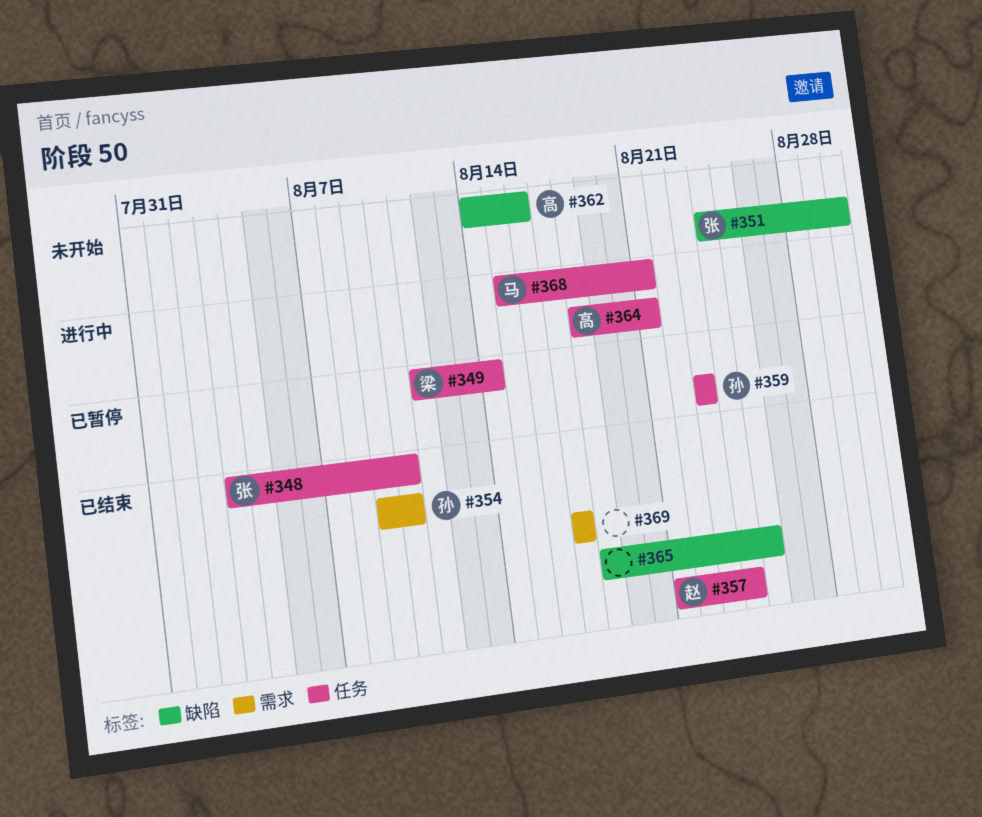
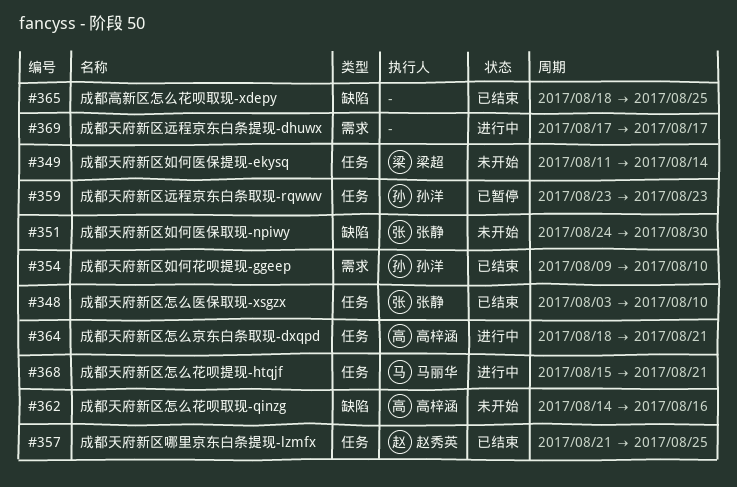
#349, status: 已暂停 -> 未开始
#357, due: Aug 24 -> Aug 25
#369, status: 已结束 -> 进行中

